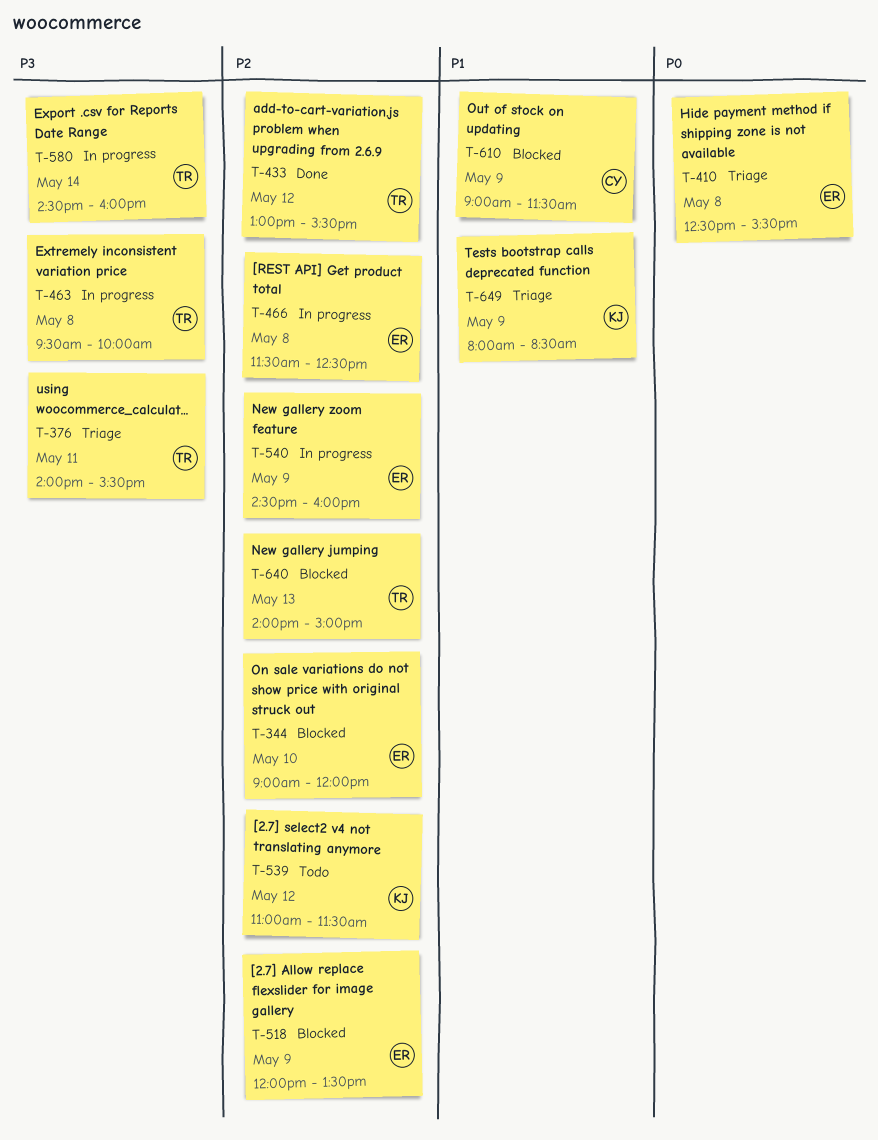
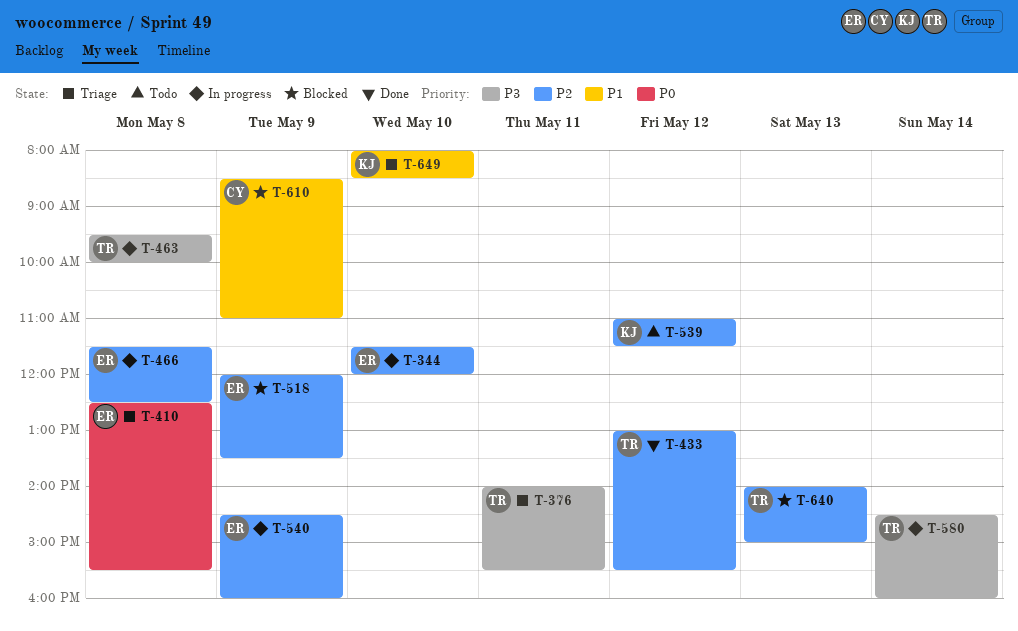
T-344, status: Blocked -> In progress
T-344, begins: 09:00 -> 11:30
T-610, begins: 09:00 -> 08:30
T-610, ends: 11:30 -> 11:00
T-649, day: May 9 -> May 10

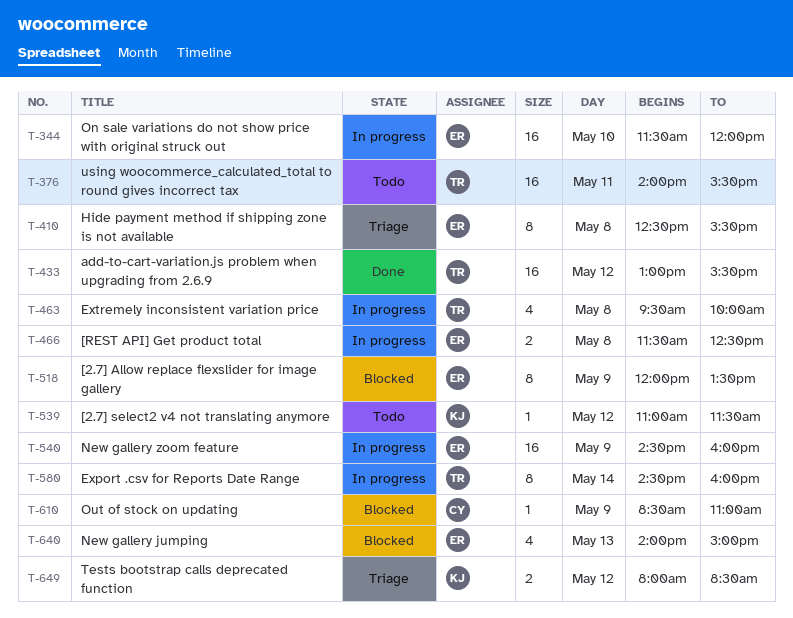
T-376, status: Triage -> Todo
T-640, owner: TR -> ER
T-649, day: May 10 -> May 12

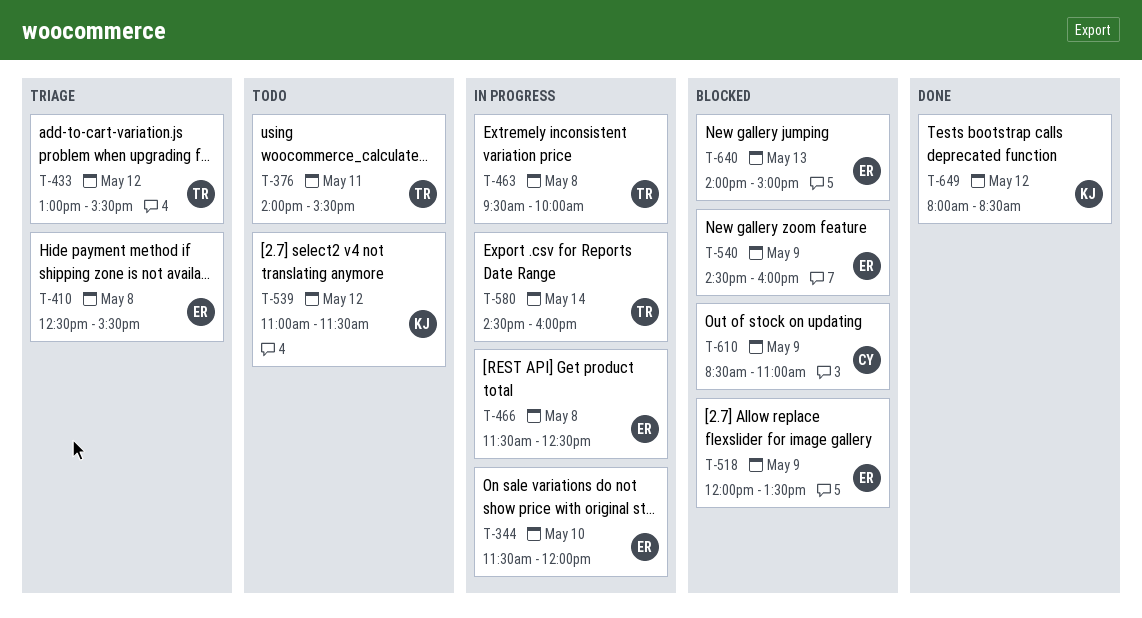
T-433, status: Done -> Triage
T-540, status: In progress -> Blocked
T-649, status: Triage -> Done

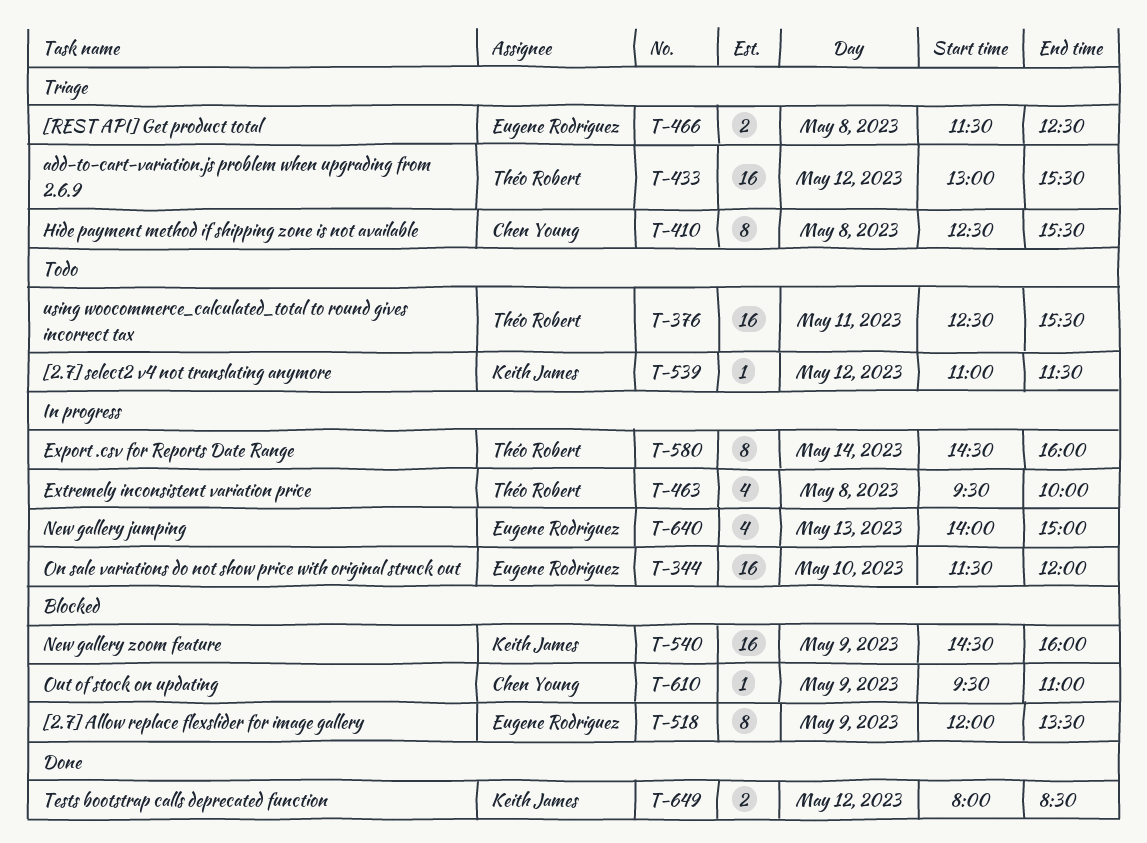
T-376, begins: 14:00 -> 12:30
T-410, owner: Eugene Rodriguez -> Chen Young
T-466, status: In progress -> Triage
T-540, owner: Eugene Rodriguez -> Keith James
T-610, begins: 08:30 -> 09:30
T-640, status: Blocked -> In progress

